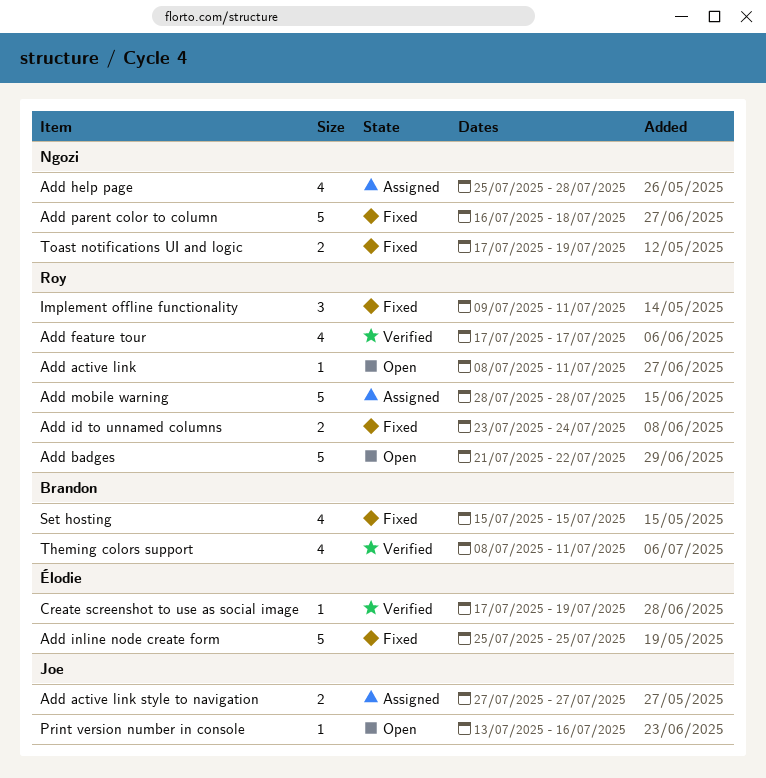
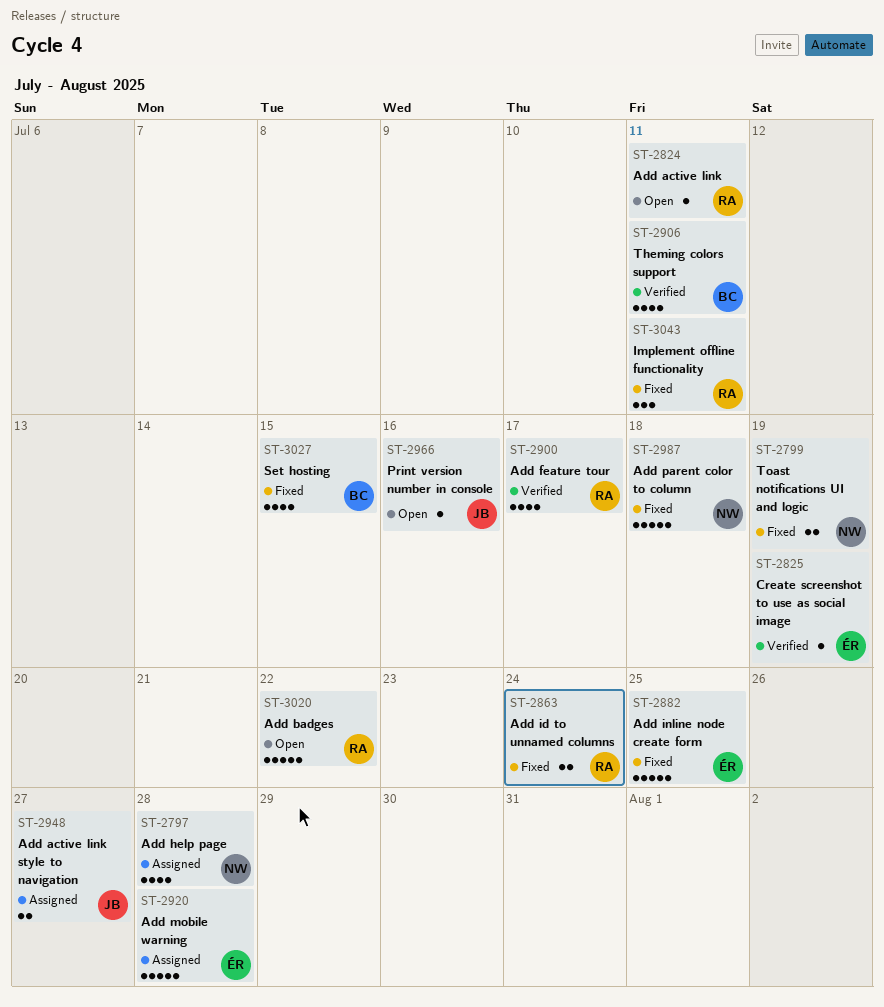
Add mobile warning, owner: Roy -> Élodie

